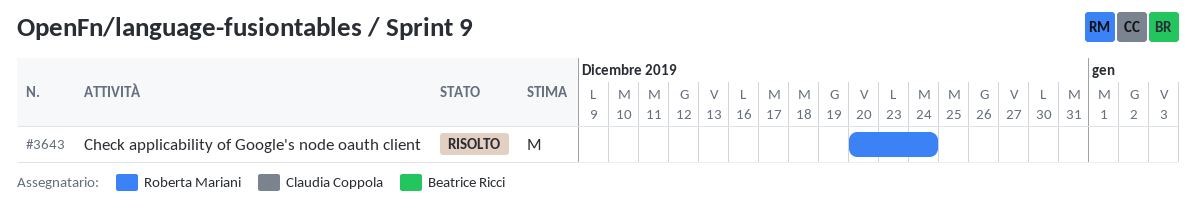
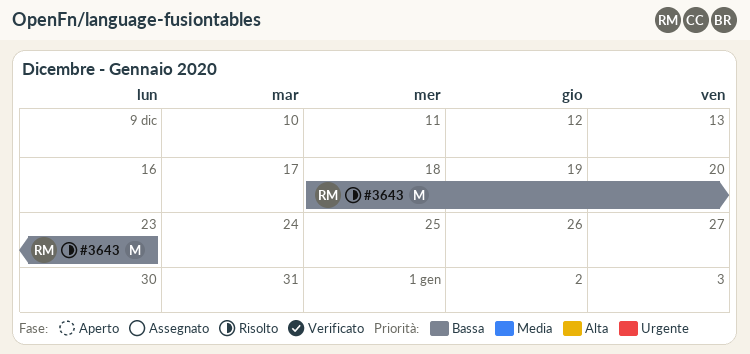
#3643, start: Dec 20 -> Dec 18
#3643, due: Dec 24 -> Dec 23

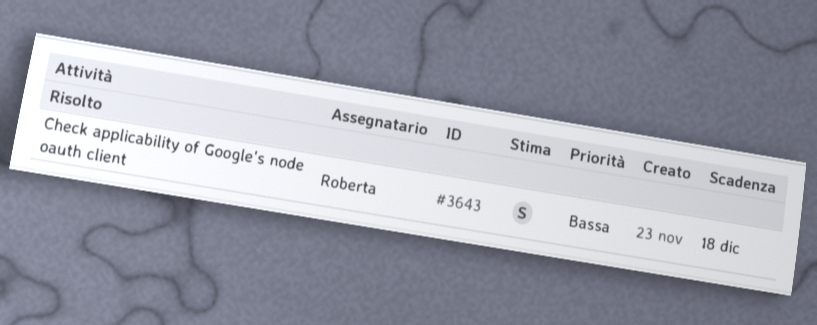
#3643, estimate: M -> S
#3643, due: Dec 23 -> Dec 18

